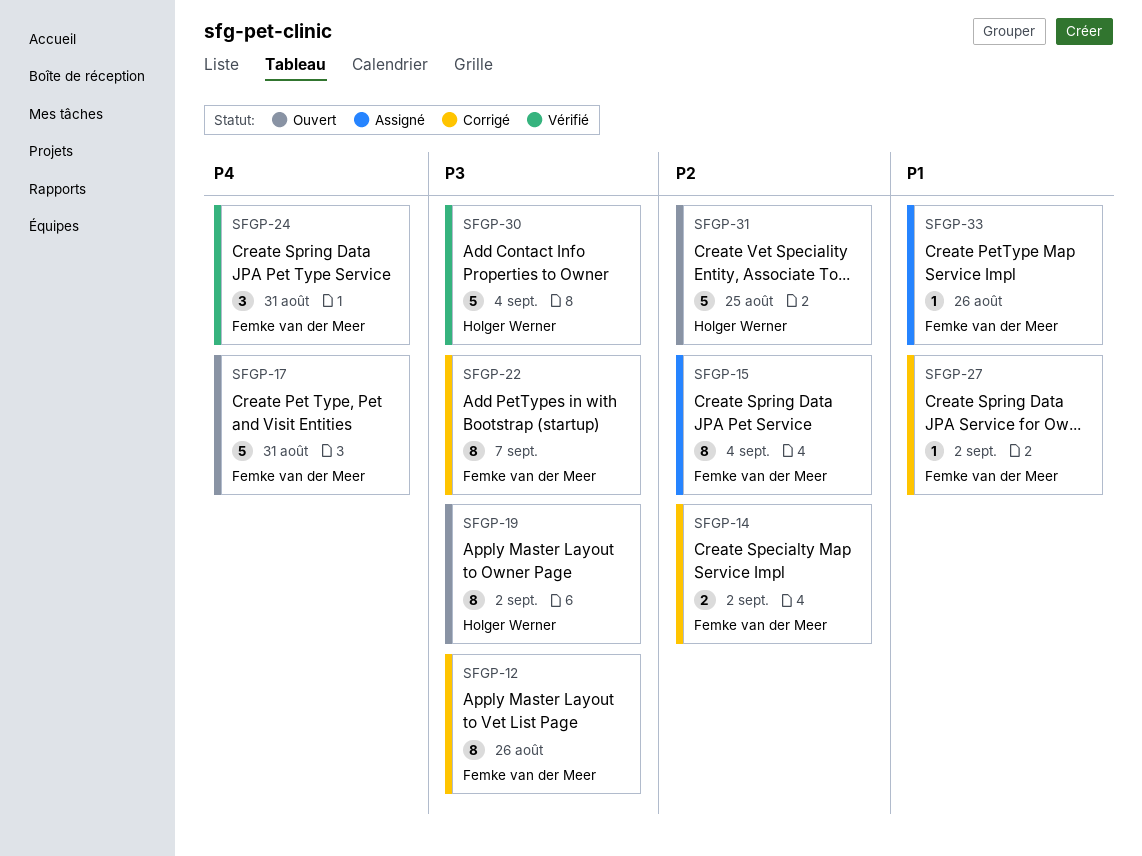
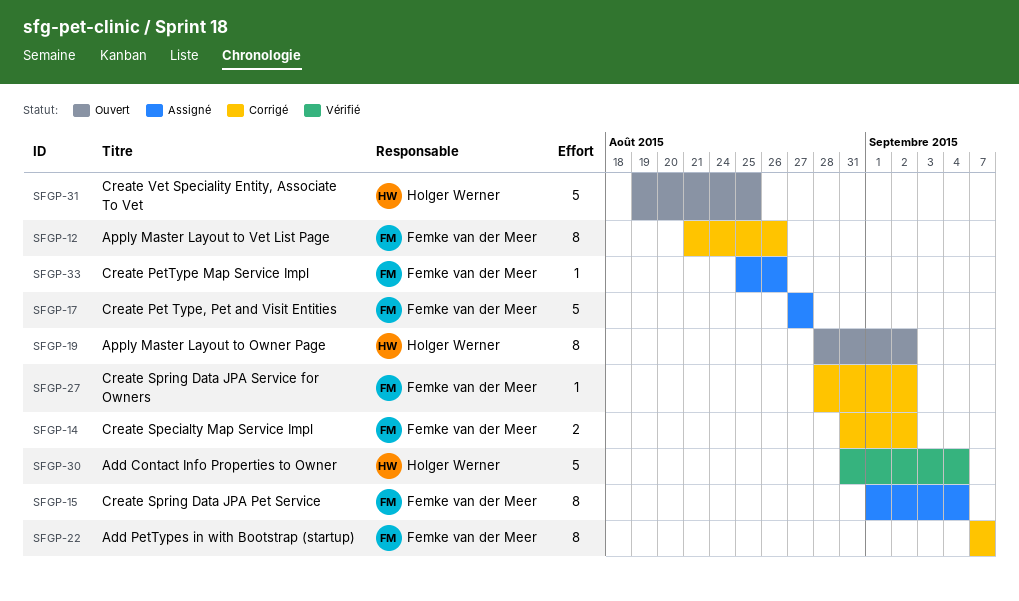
SFGP-17, status: Ouvert -> Assigné
SFGP-17, due: Aug 31 -> Aug 27
SFGP-24: present -> none

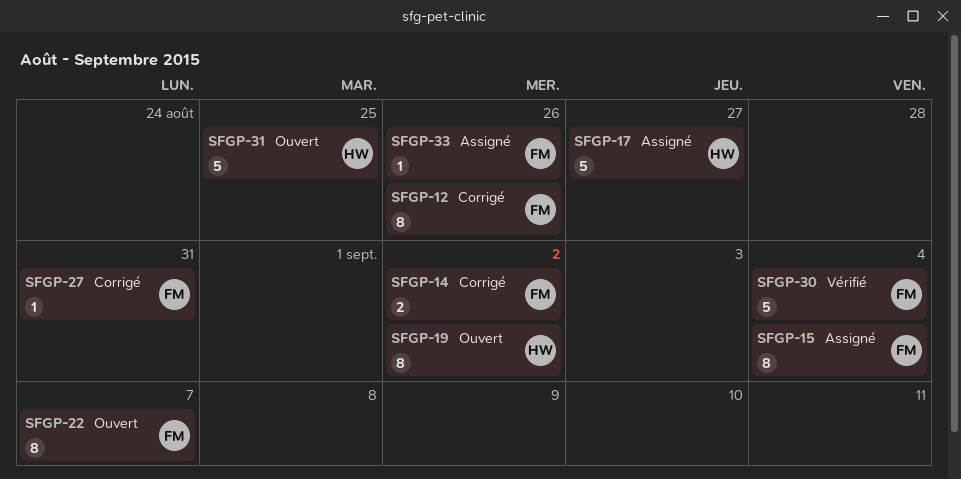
SFGP-17, owner: Femke van der Meer -> Holger Werner
SFGP-22, status: Corrigé -> Ouvert
SFGP-27, due: Sep 2 -> Aug 31
SFGP-30, owner: Holger Werner -> Femke van der Meer

